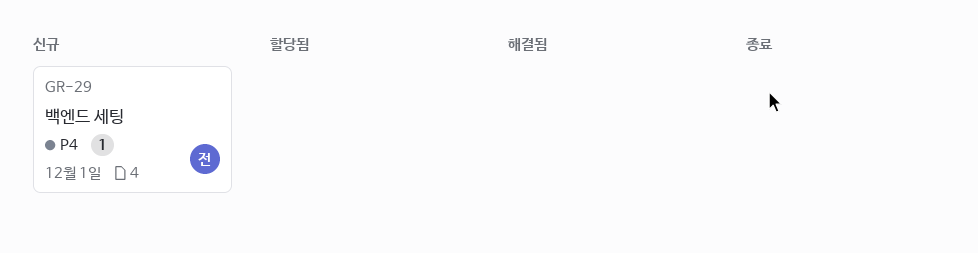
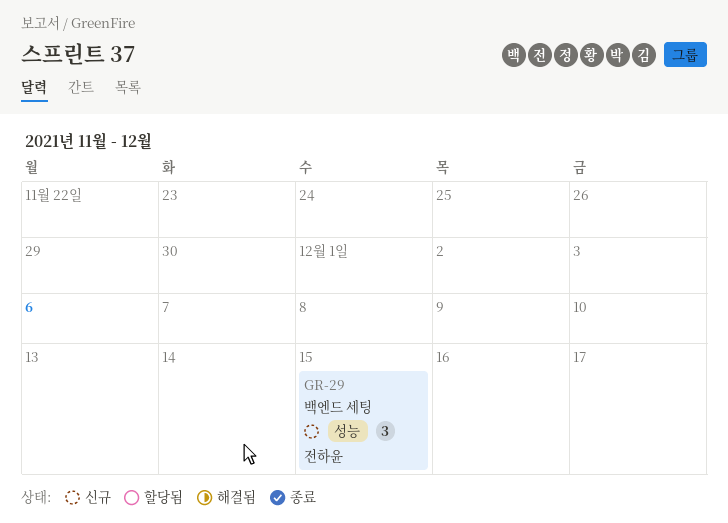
GR-29, estimate: 1 -> 3
GR-29, due: Dec 1 -> Dec 15

